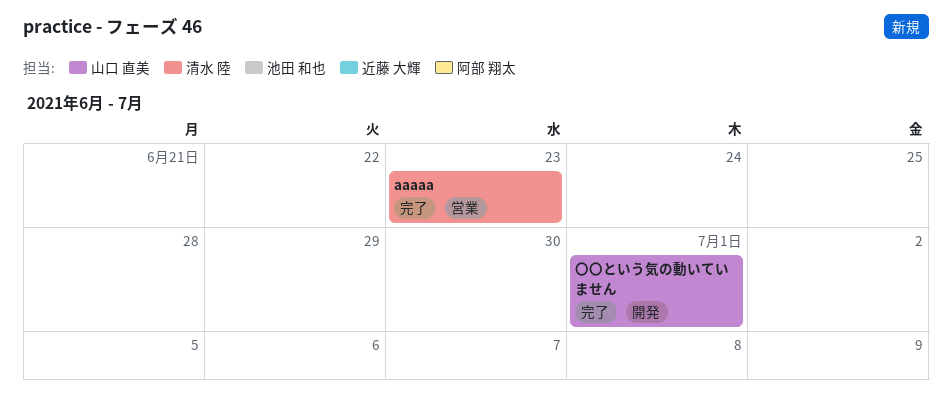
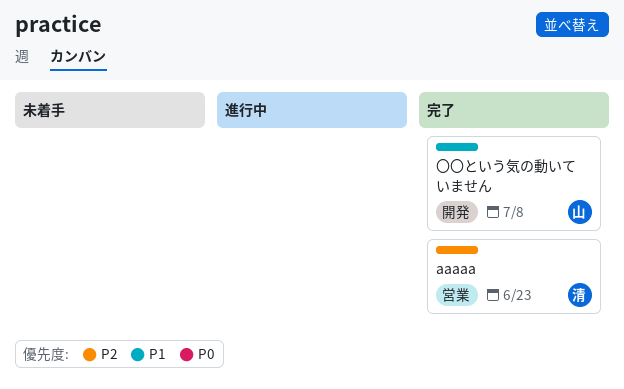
〇〇という気の動いていません, due: Jul 1 -> Jul 8

